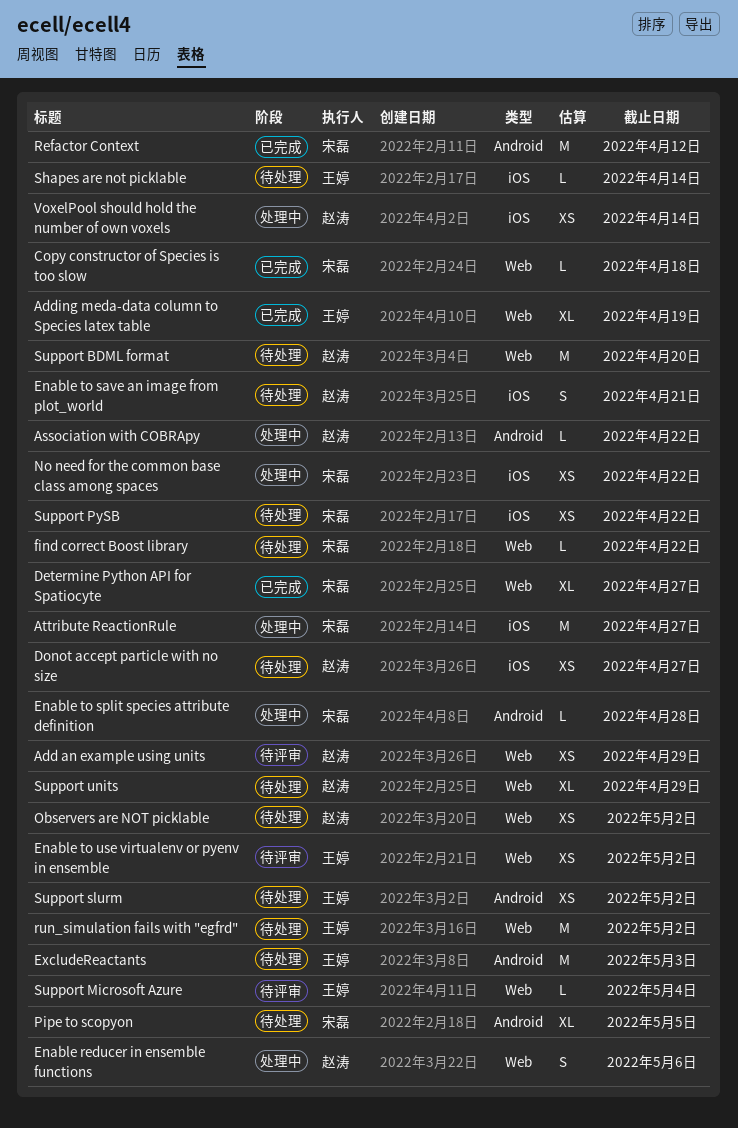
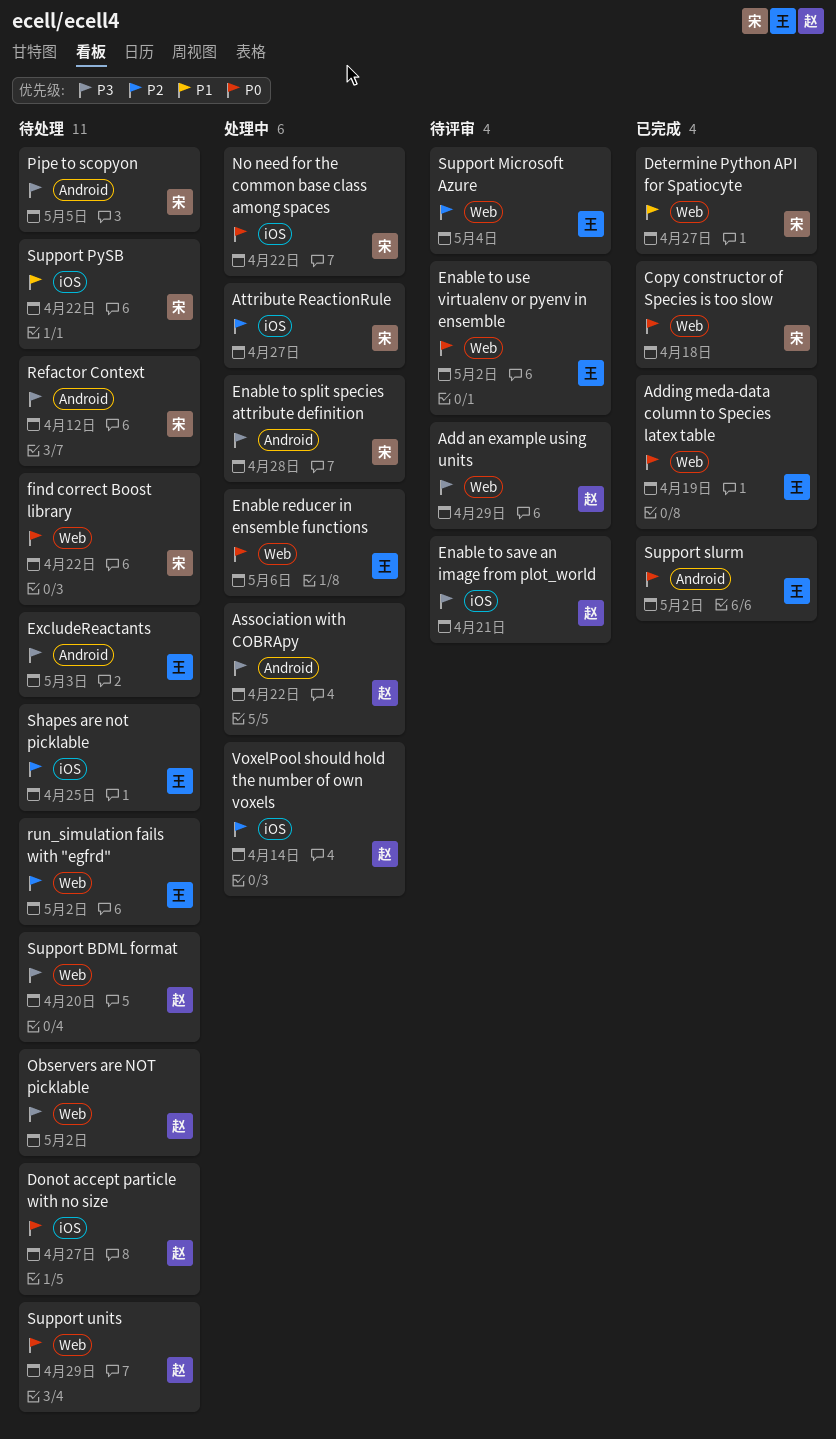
Enable reducer in ensemble functions, owner: 赵涛 -> 王婷
Enable to save an image from plot_world, status: 待处理 -> 待评审
Refactor Context, status: 已完成 -> 待处理
Shapes are not picklable, due: Apr 14 -> Apr 25
Support slurm, status: 待处理 -> 已完成

